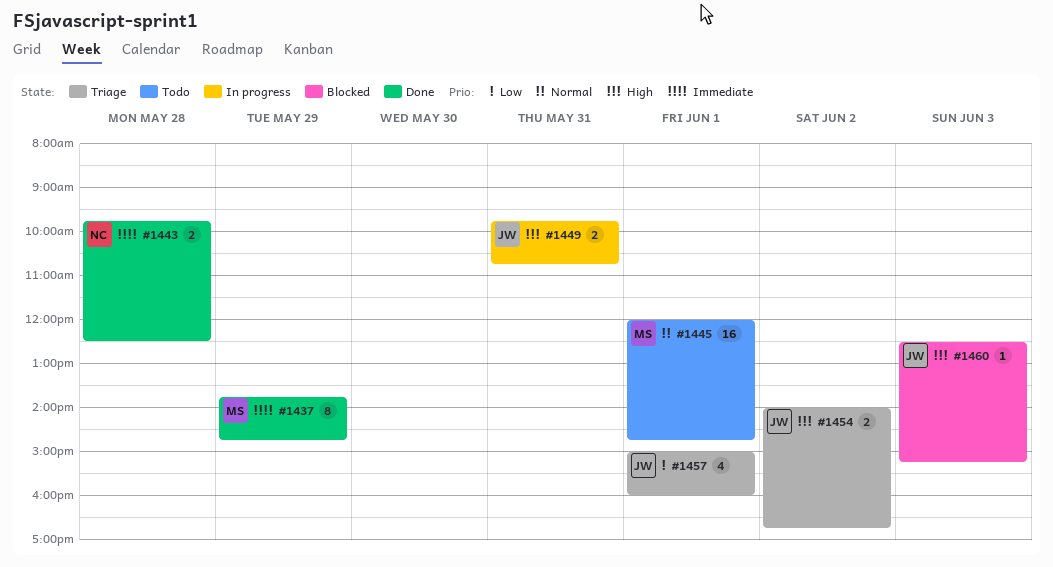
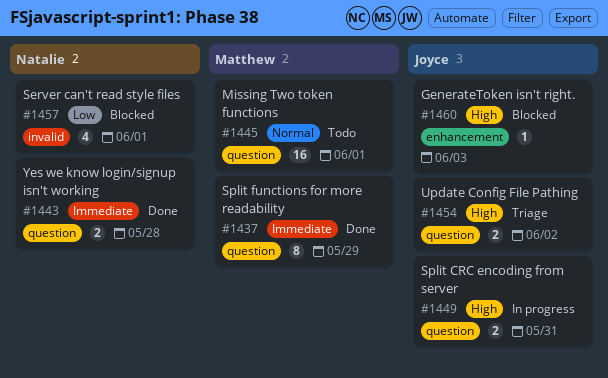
#1457, status: Triage -> Blocked
#1457, owner: Joyce -> Natalie

